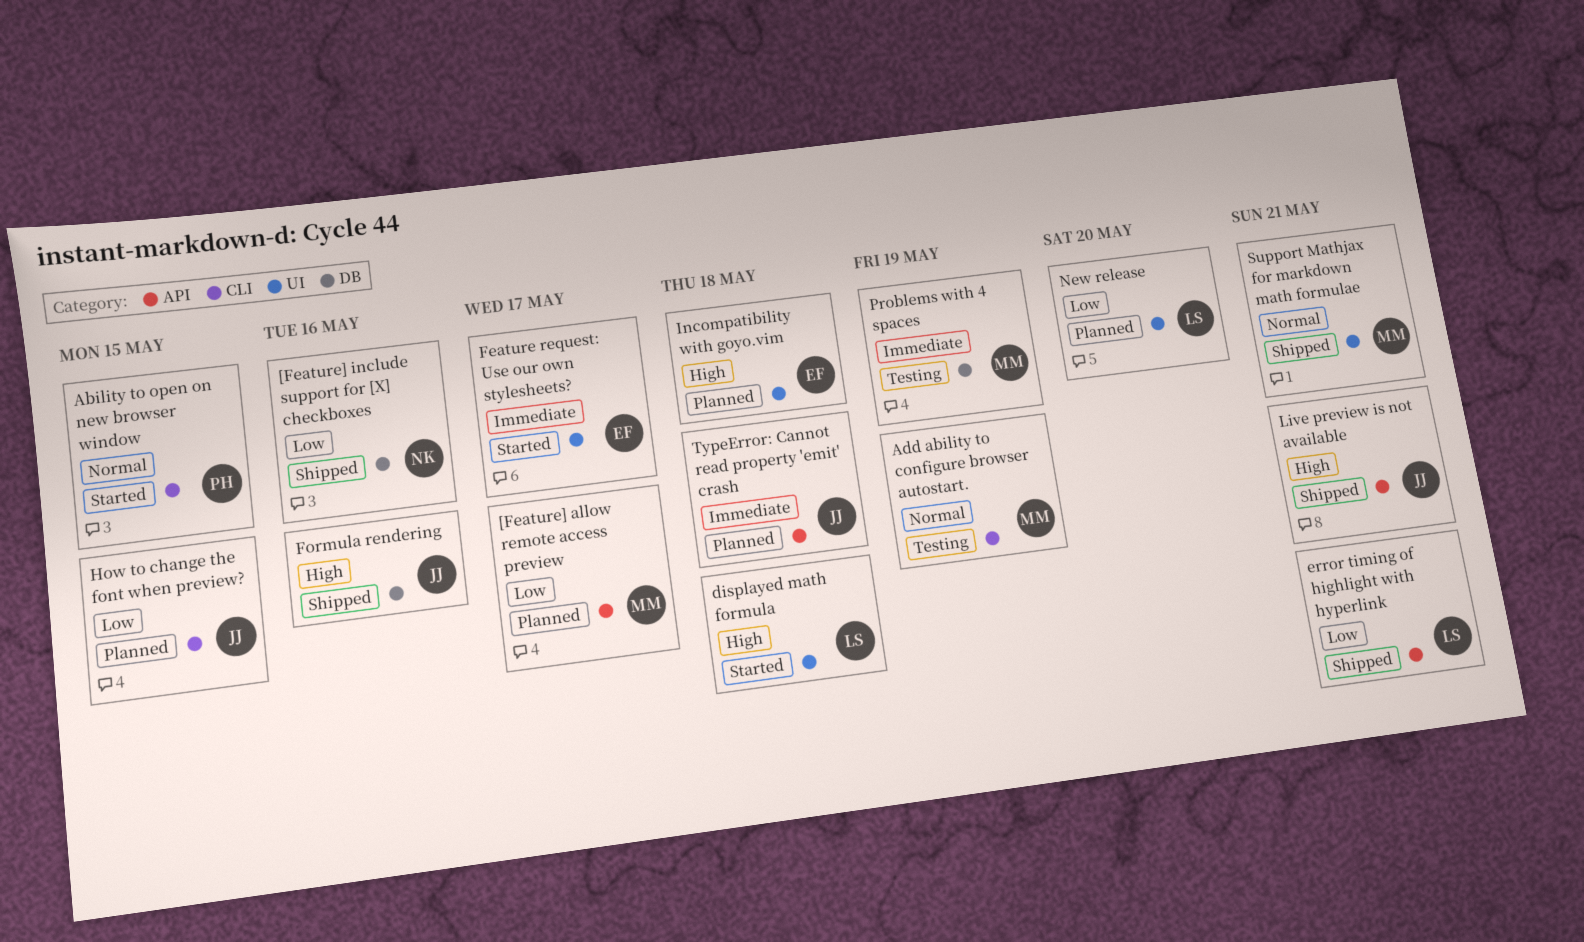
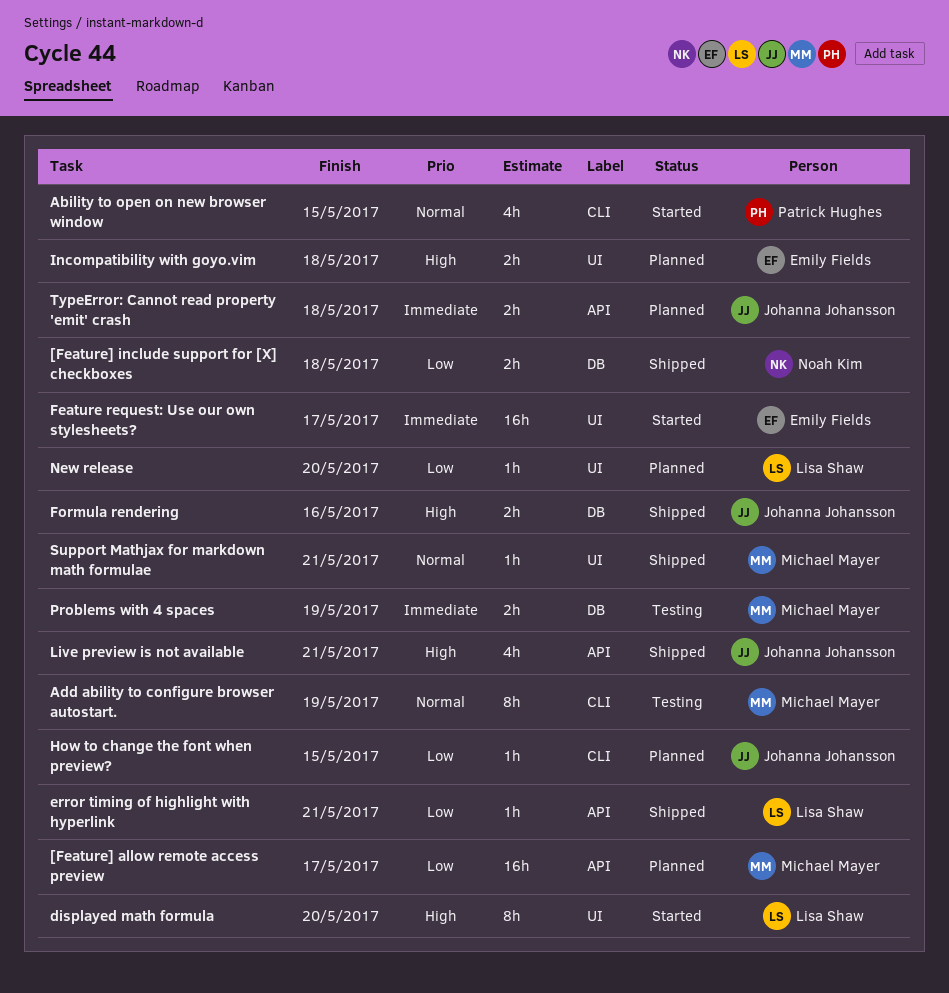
[Feature] include support for [X] checkboxes, due: May 16 -> May 18
displayed math formula, due: May 18 -> May 20

